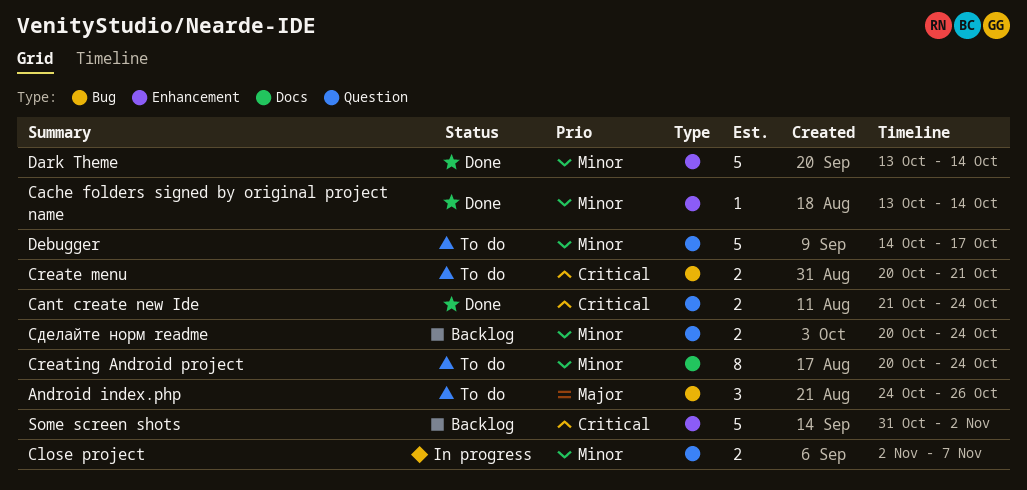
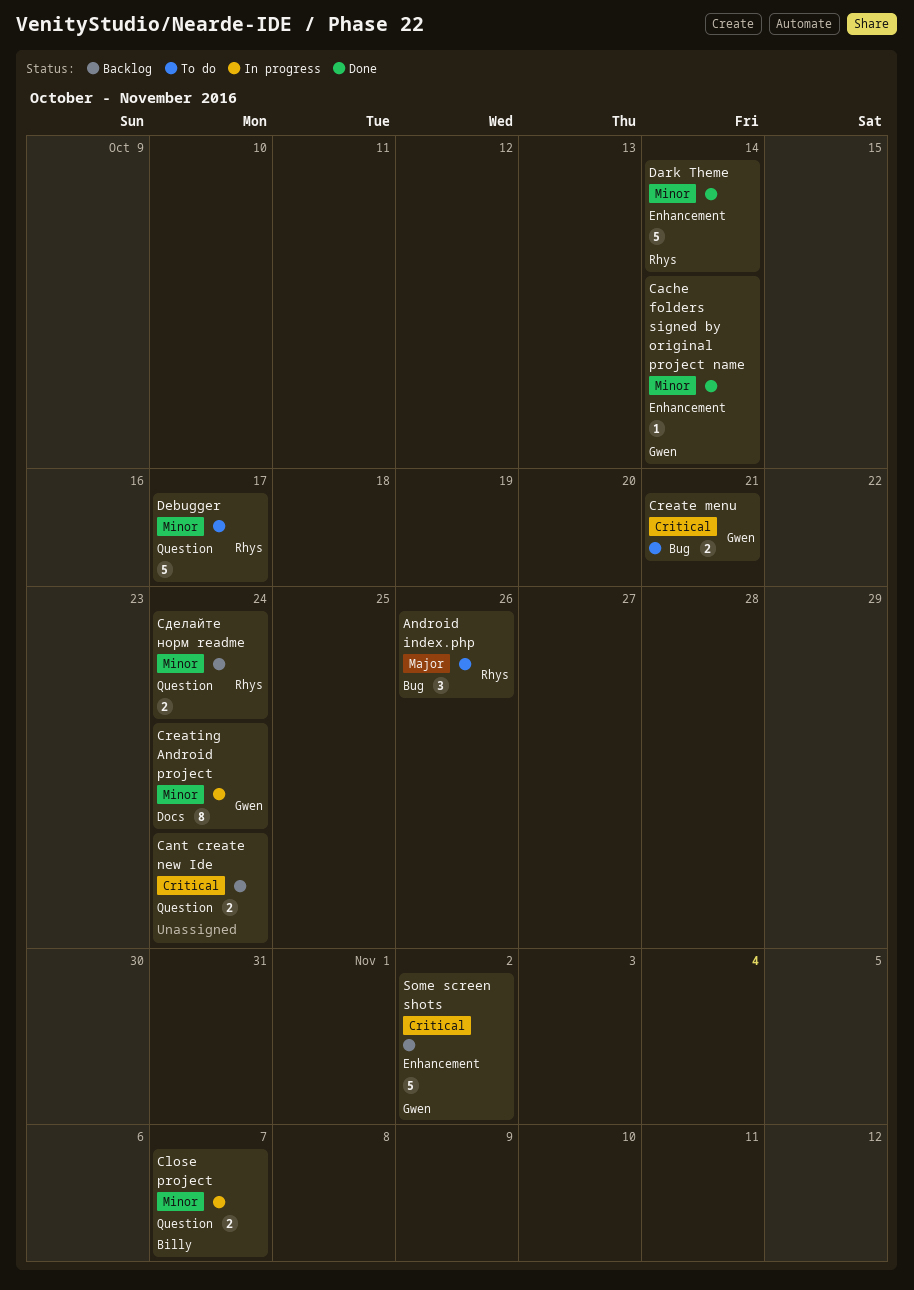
Cant create new Ide, status: Done -> Backlog
Creating Android project, status: To do -> In progress

